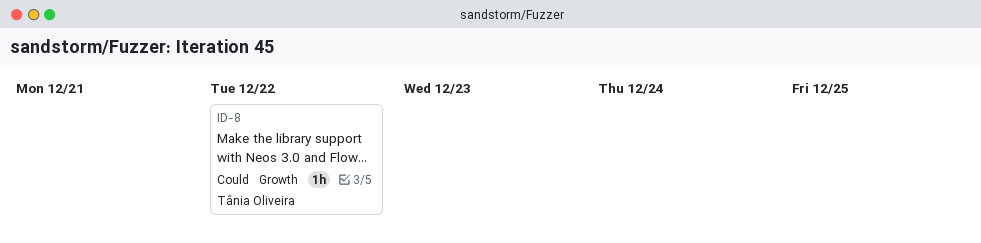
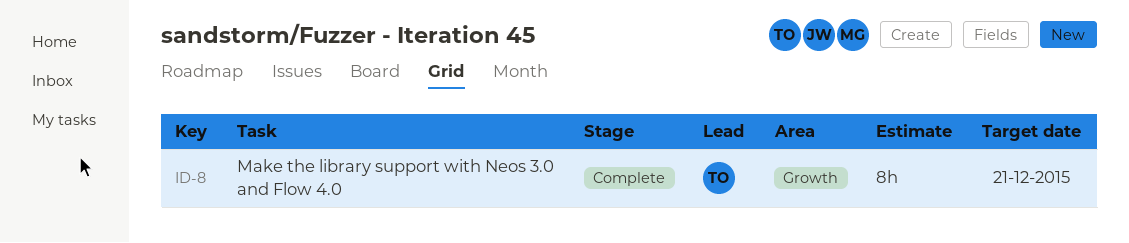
ID-8, estimate: 1h -> 8h
ID-8, due: Dec 22 -> Dec 21

